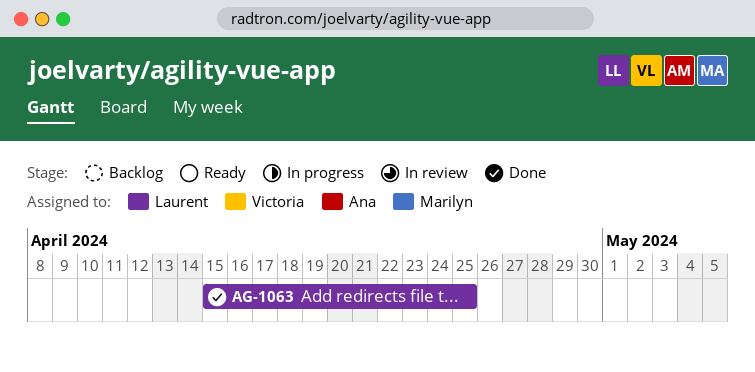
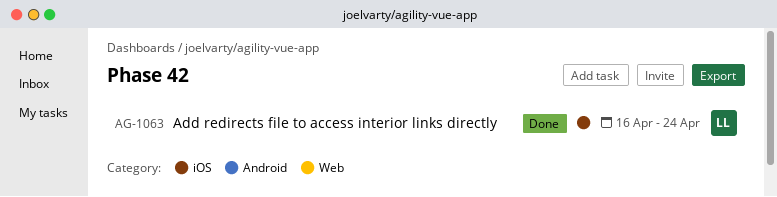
AG-1063, start: Apr 15 -> Apr 16
AG-1063, due: Apr 25 -> Apr 24

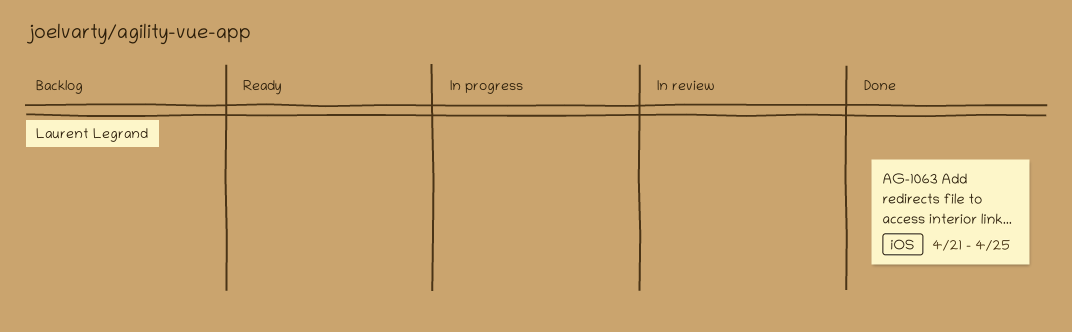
AG-1063, start: Apr 16 -> Apr 21
AG-1063, due: Apr 24 -> Apr 25

